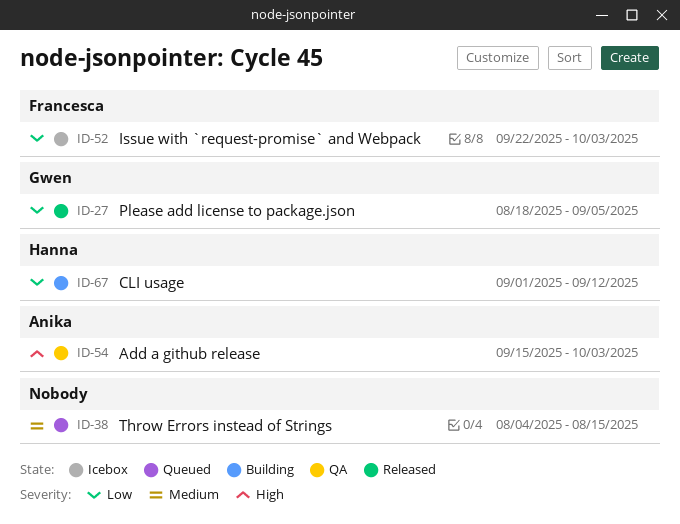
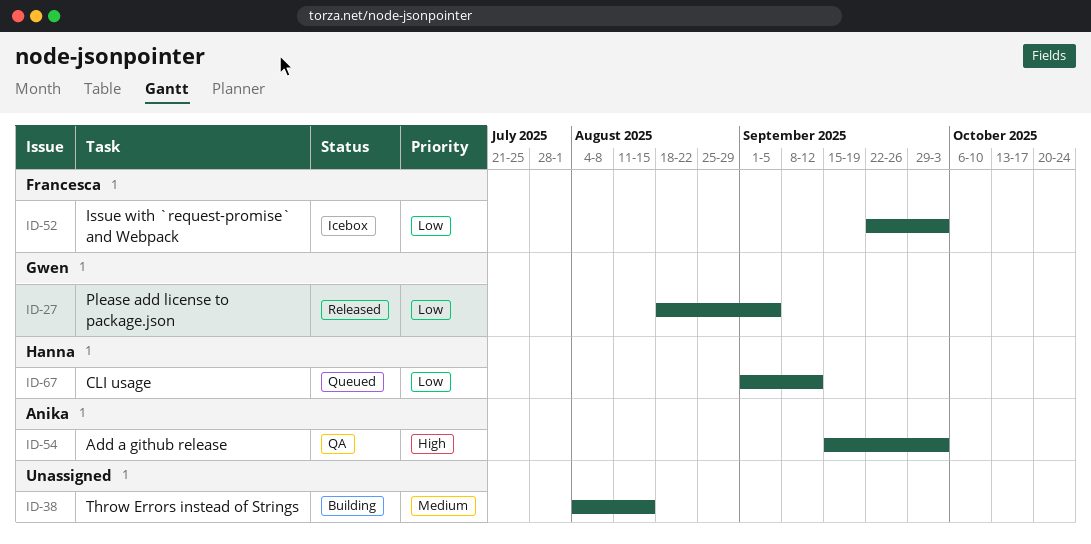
ID-38, status: Queued -> Building
ID-67, status: Building -> Queued

